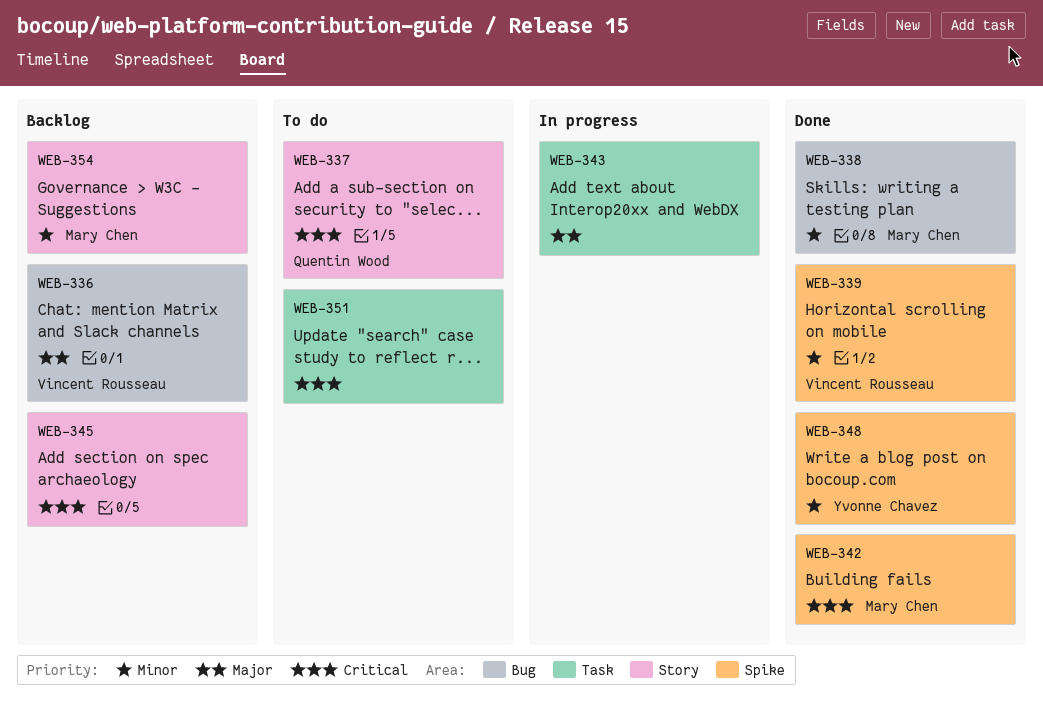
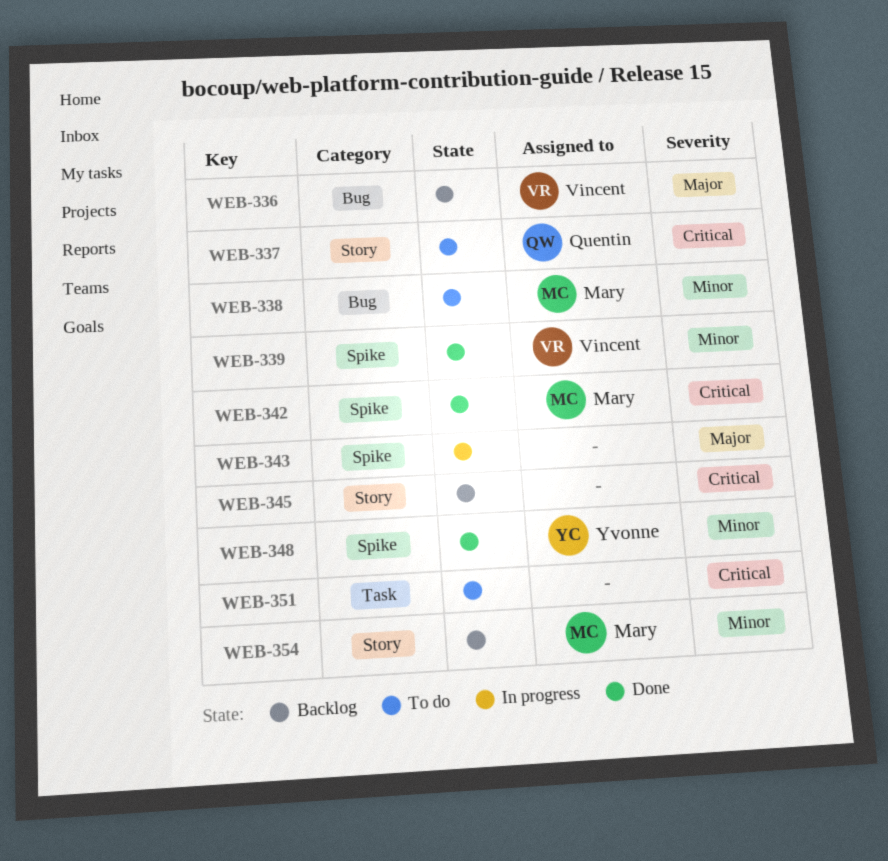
WEB-338, status: Done -> To do
WEB-343, label: Task -> Spike

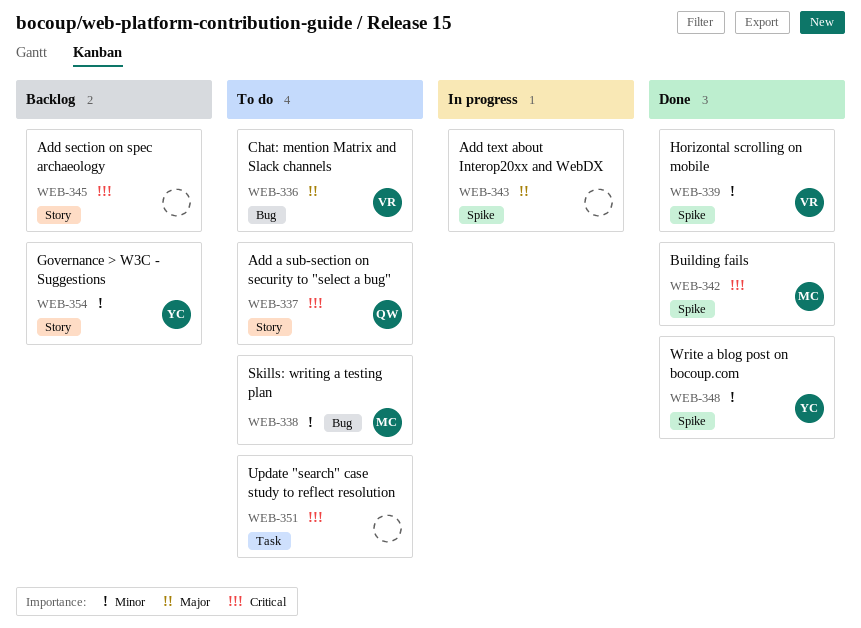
WEB-336, status: Backlog -> To do
WEB-354, owner: Mary -> Yvonne

